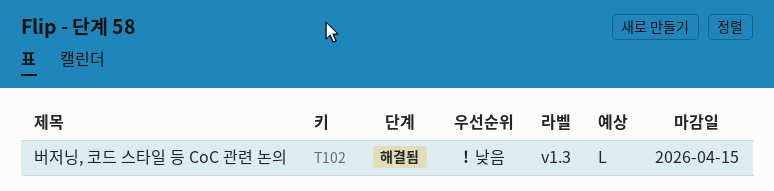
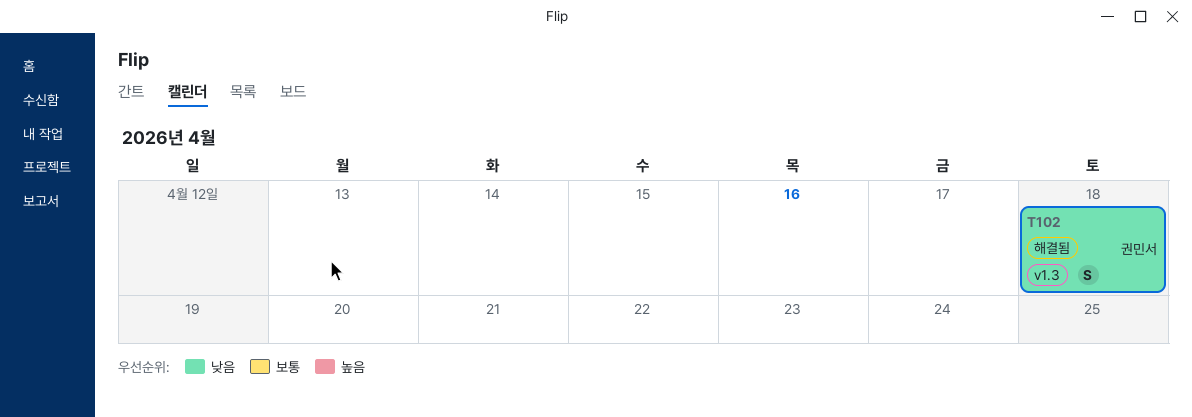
T102, estimate: L -> S
T102, due: Apr 15 -> Apr 18

